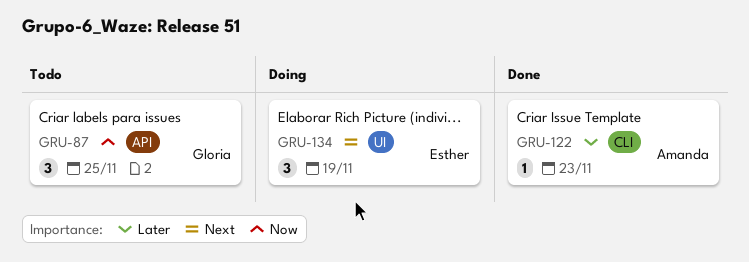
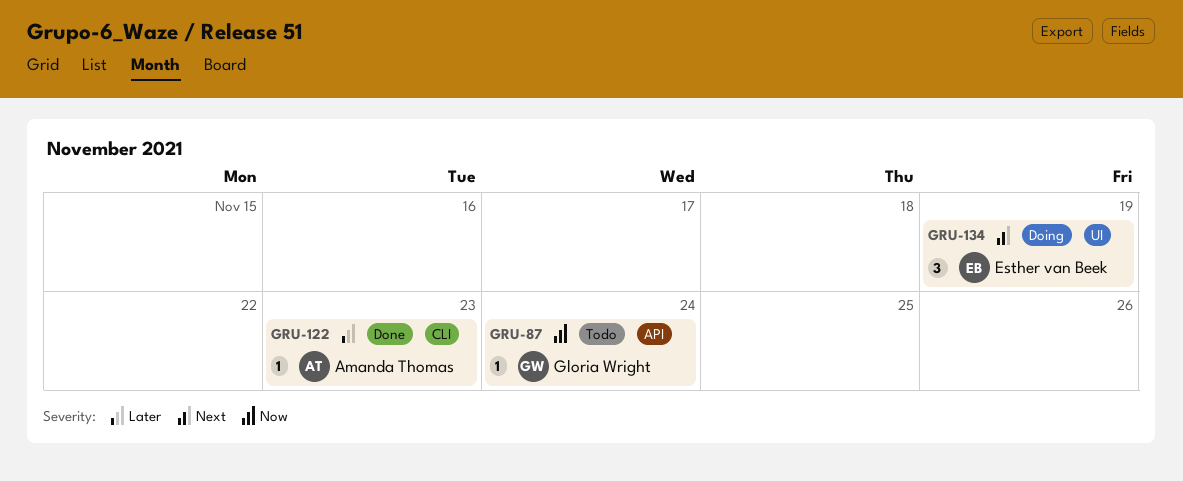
GRU-87, estimate: 3 -> 1
GRU-87, due: Nov 25 -> Nov 24

